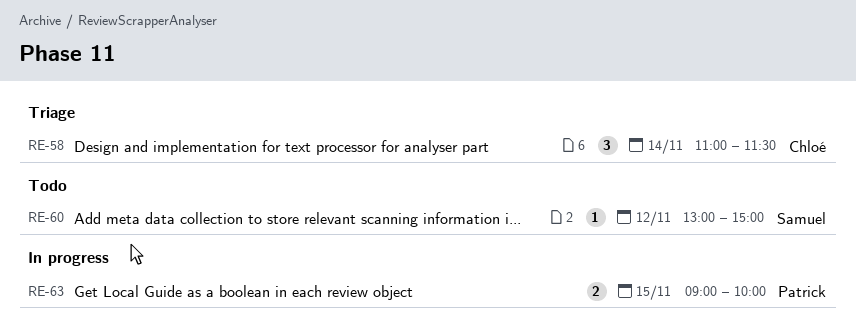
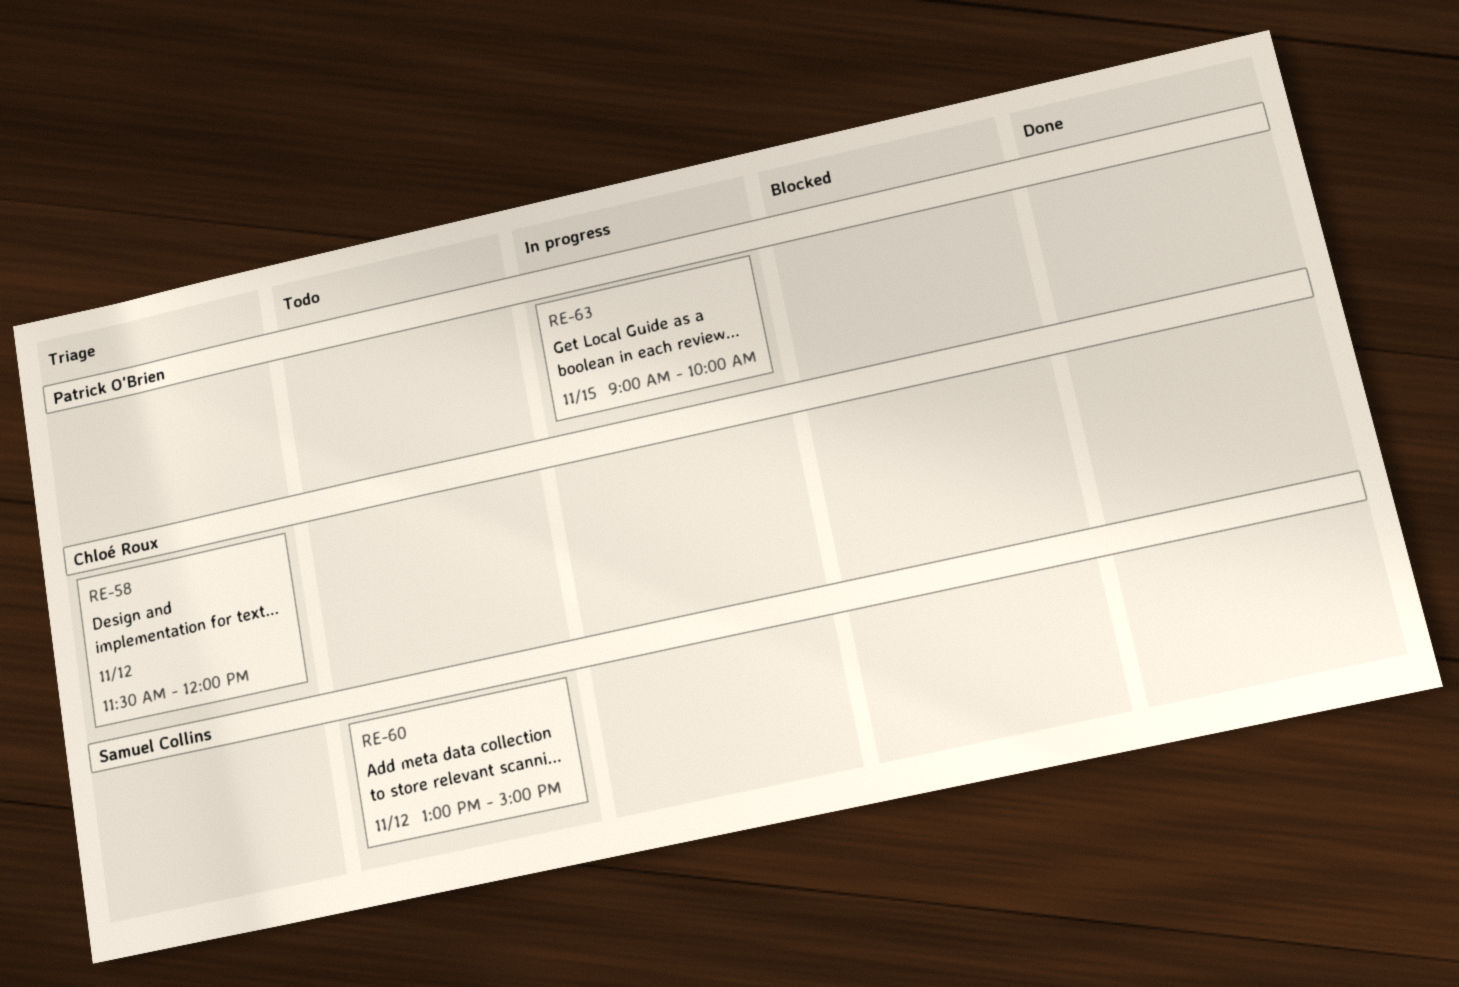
RE-58, day: Nov 14 -> Nov 12
RE-58, begins: 11:00 -> 11:30
RE-58, ends: 11:30 -> 12:00

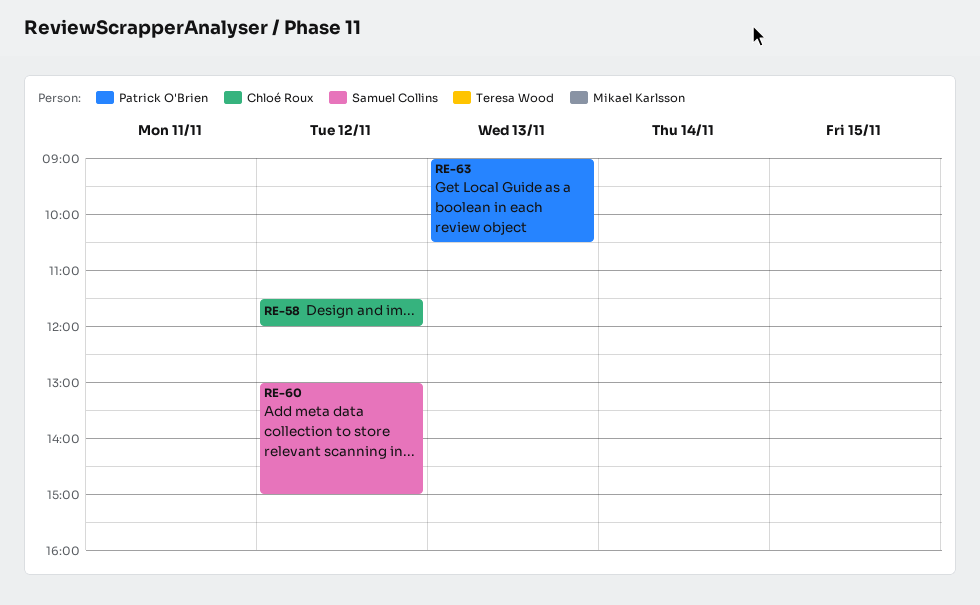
RE-63, day: Nov 15 -> Nov 13
RE-63, ends: 10:00 -> 10:30

